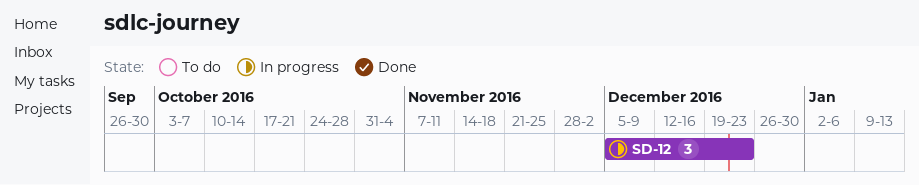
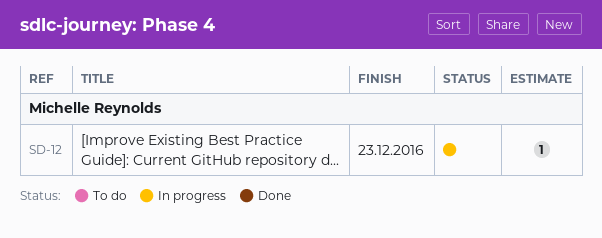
SD-12, estimate: 3 -> 1

